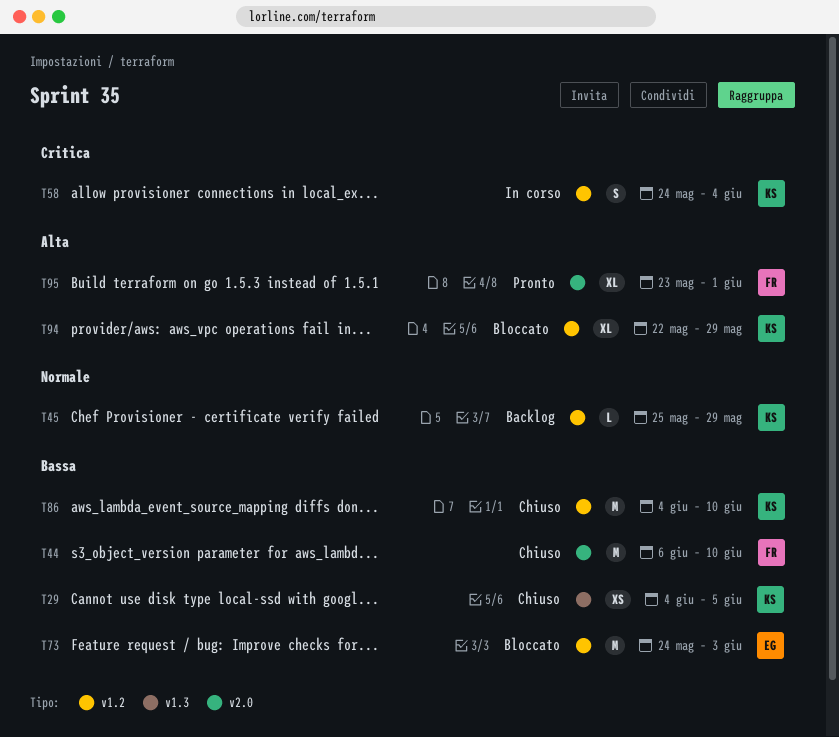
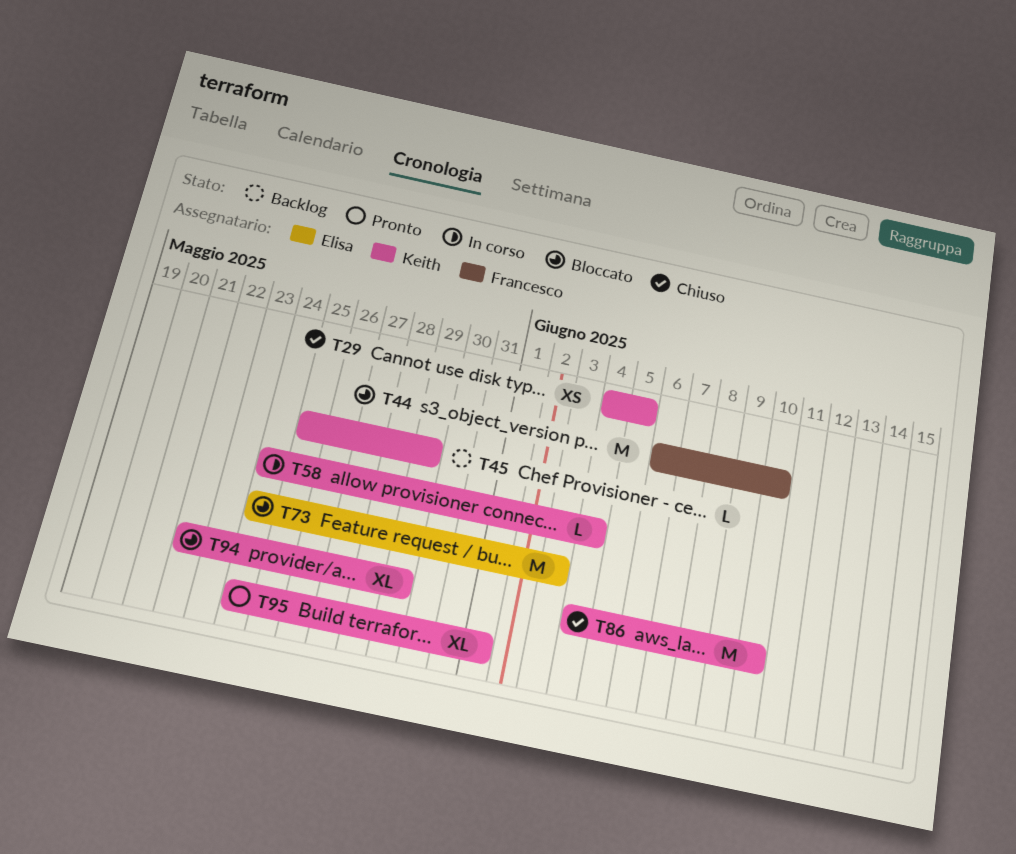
T44, status: Chiuso -> Bloccato
T58, estimate: S -> L
T95, owner: Francesco -> Keith
T95, start: May 23 -> May 24

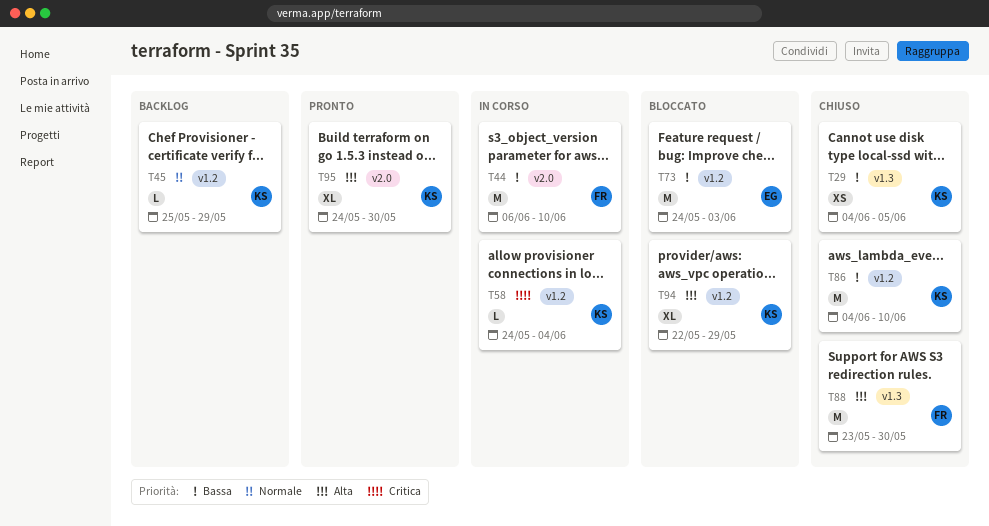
T44, status: Bloccato -> In corso
T88: none -> present
T95, due: Jun 1 -> May 30

